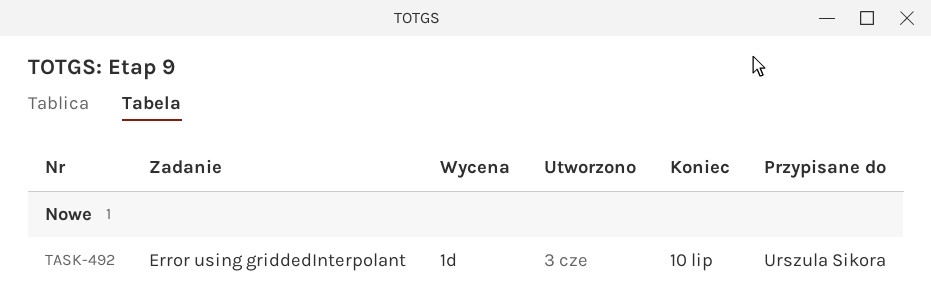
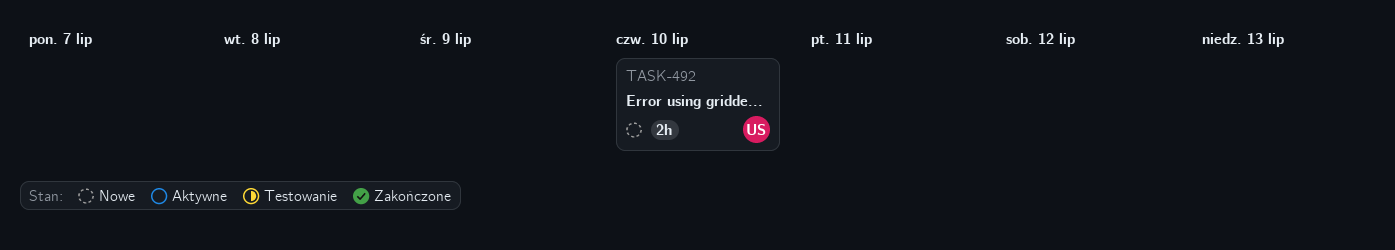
TASK-492, estimate: 1d -> 2h

